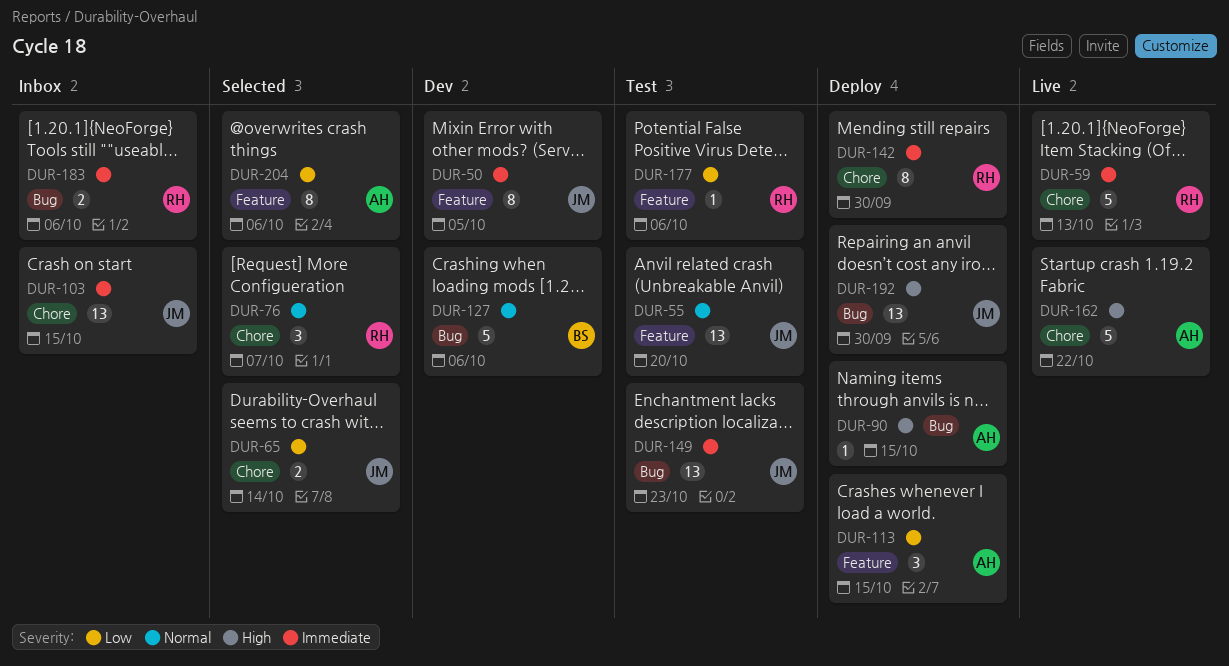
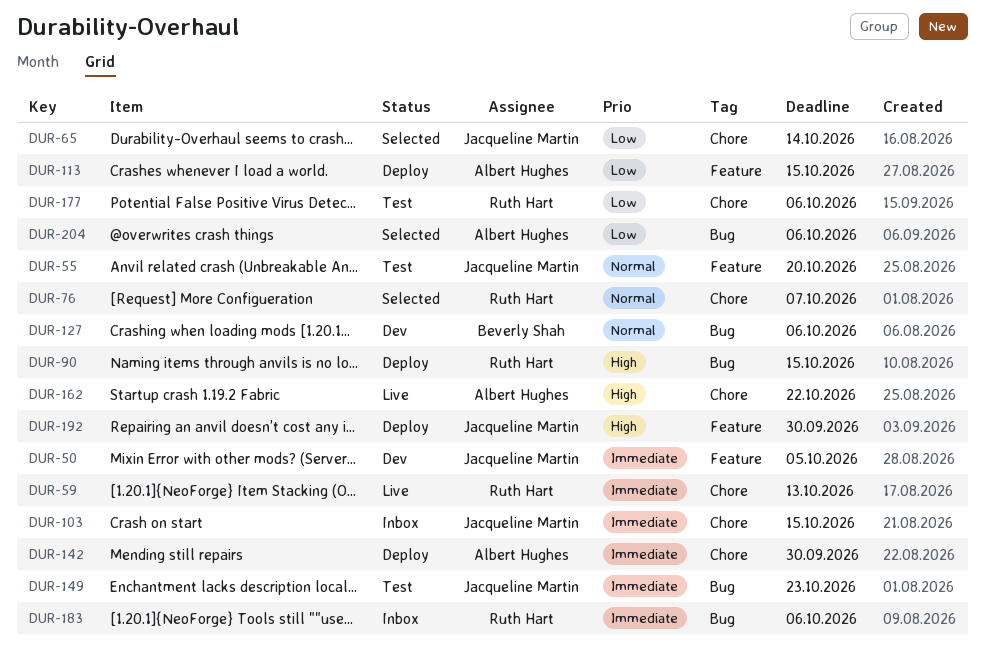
DUR-90, owner: Albert Hughes -> Ruth Hart
DUR-142, owner: Ruth Hart -> Albert Hughes
DUR-177, label: Feature -> Chore
DUR-192, label: Bug -> Feature
DUR-204, label: Feature -> Bug

